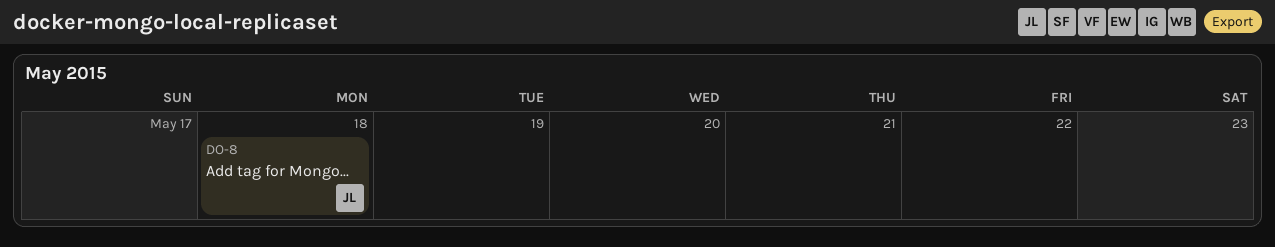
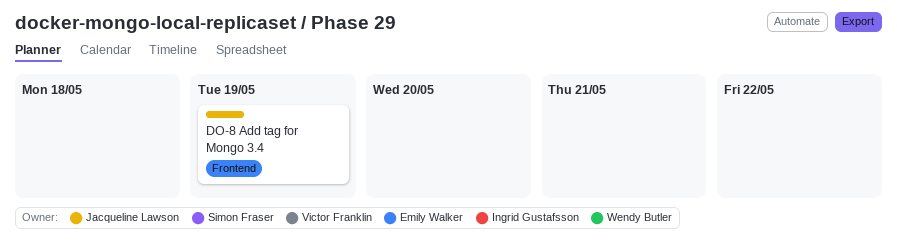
DO-8, due: May 18 -> May 19

